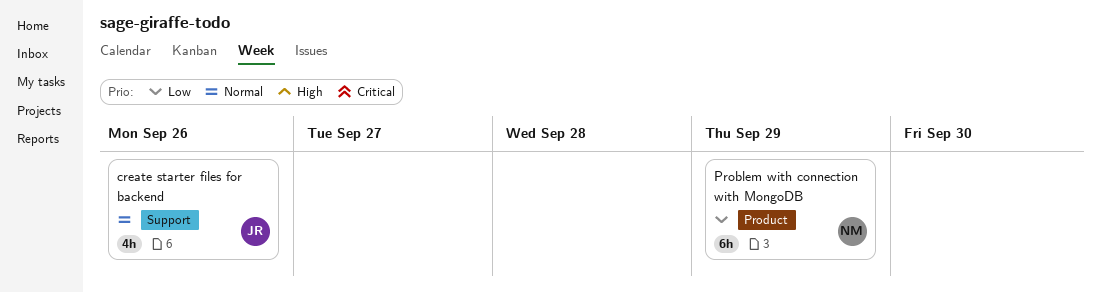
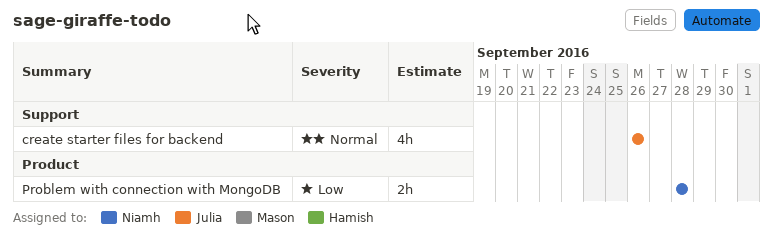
Problem with connection with MongoDB, estimate: 6h -> 2h
Problem with connection with MongoDB, due: Sep 29 -> Sep 28

